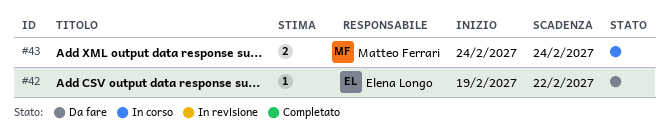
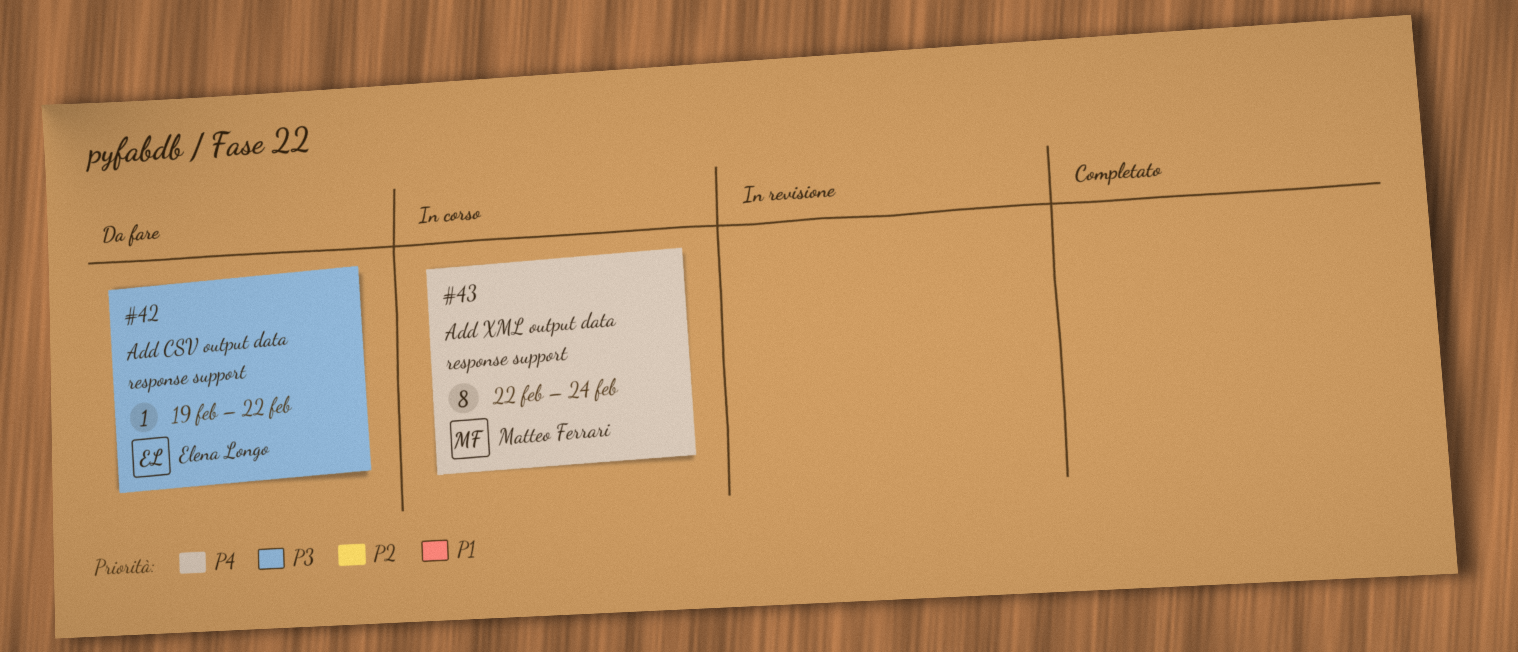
#43, estimate: 2 -> 8
#43, start: Feb 24 -> Feb 22

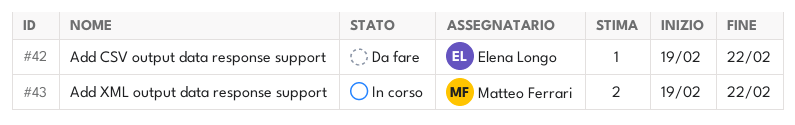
#43, estimate: 8 -> 2
#43, start: Feb 22 -> Feb 19
#43, due: Feb 24 -> Feb 22

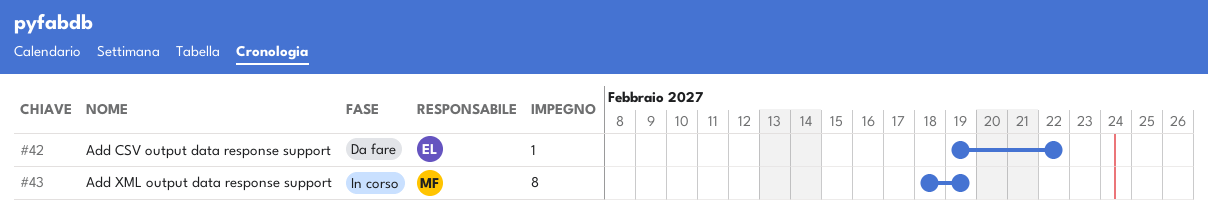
#43, estimate: 2 -> 8
#43, start: Feb 19 -> Feb 18
#43, due: Feb 22 -> Feb 19

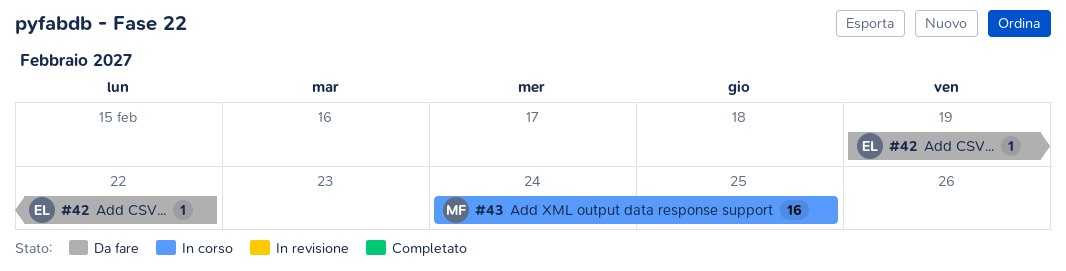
#43, estimate: 8 -> 16
#43, start: Feb 18 -> Feb 24
#43, due: Feb 19 -> Feb 25

